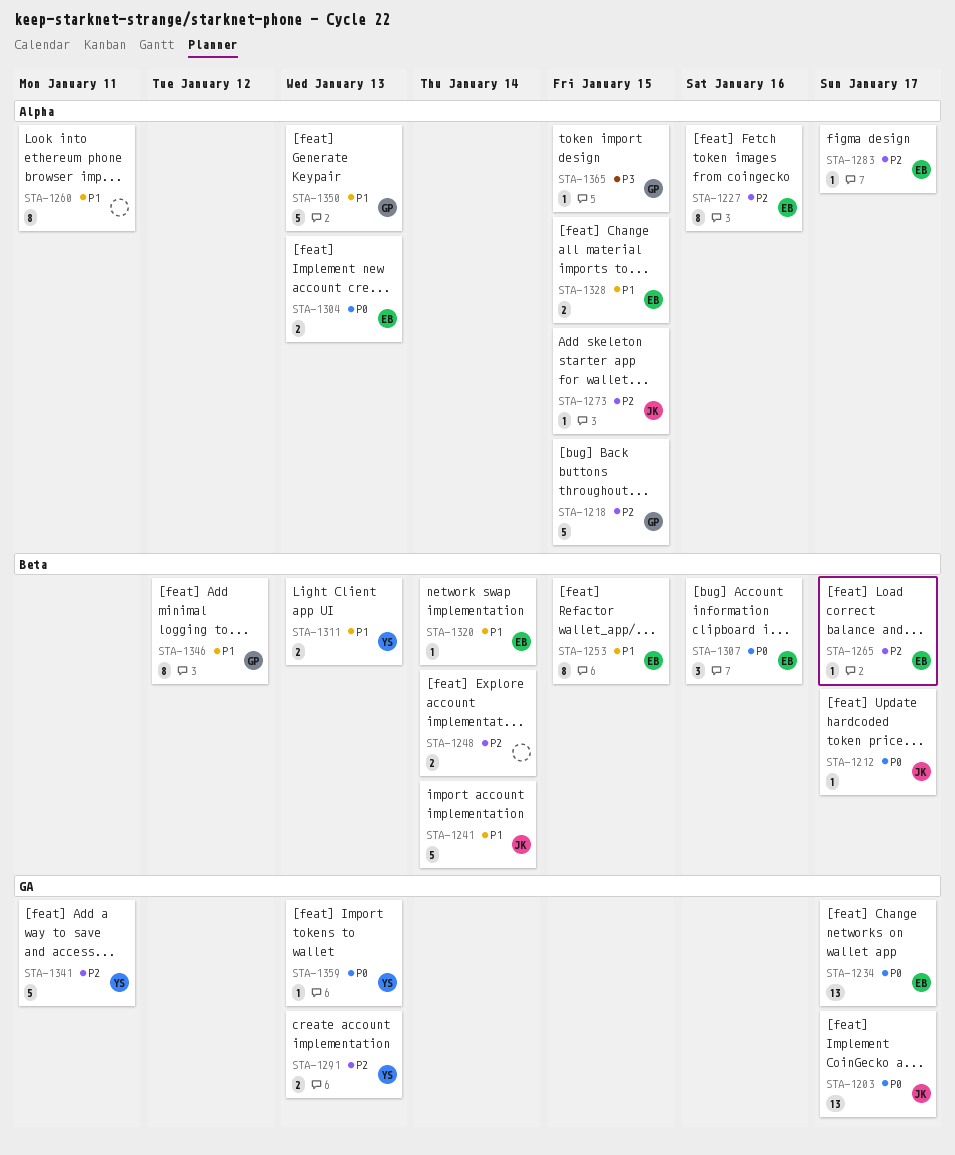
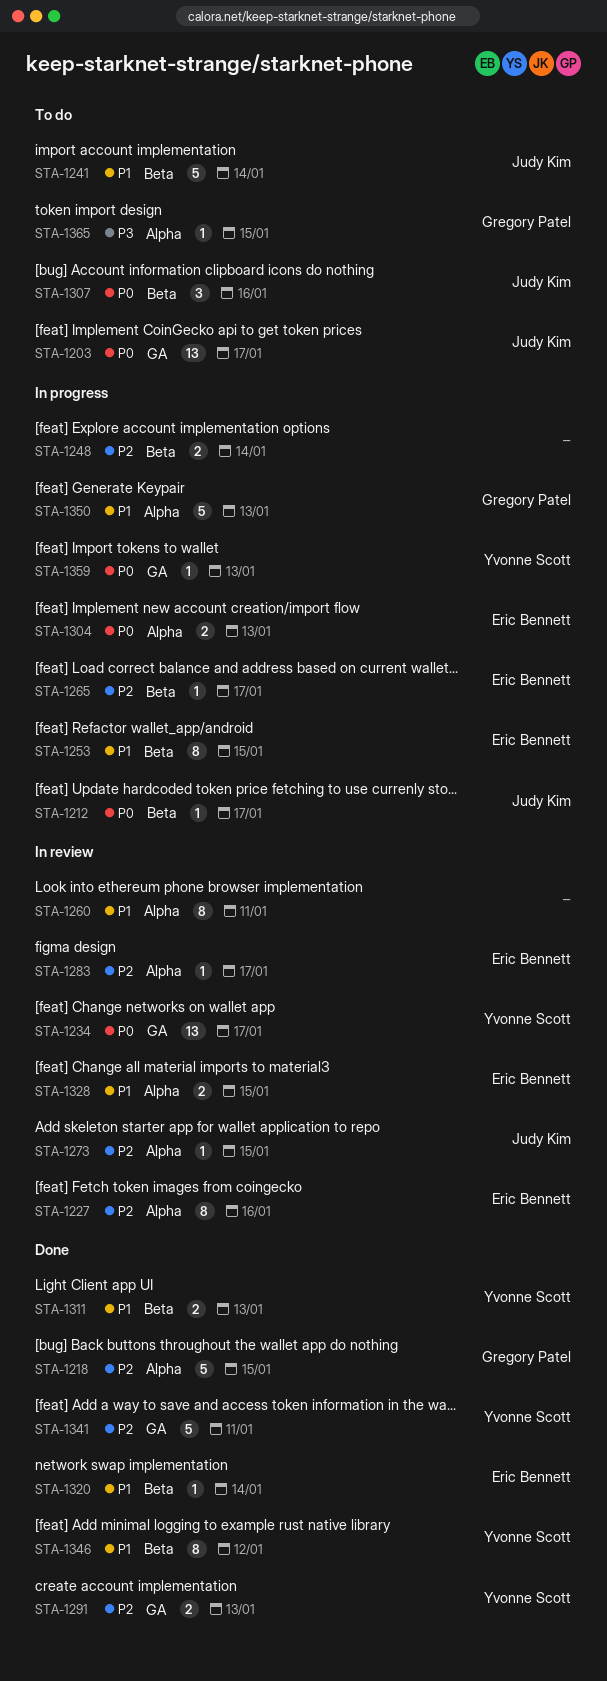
STA-1234, owner: Eric Bennett -> Yvonne Scott
STA-1307, owner: Eric Bennett -> Judy Kim
STA-1346, owner: Gregory Patel -> Yvonne Scott

